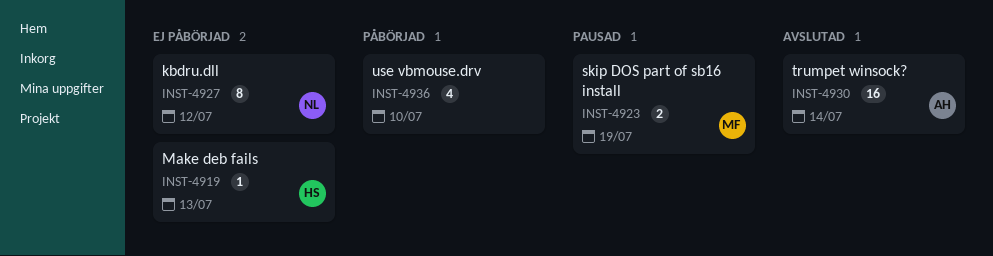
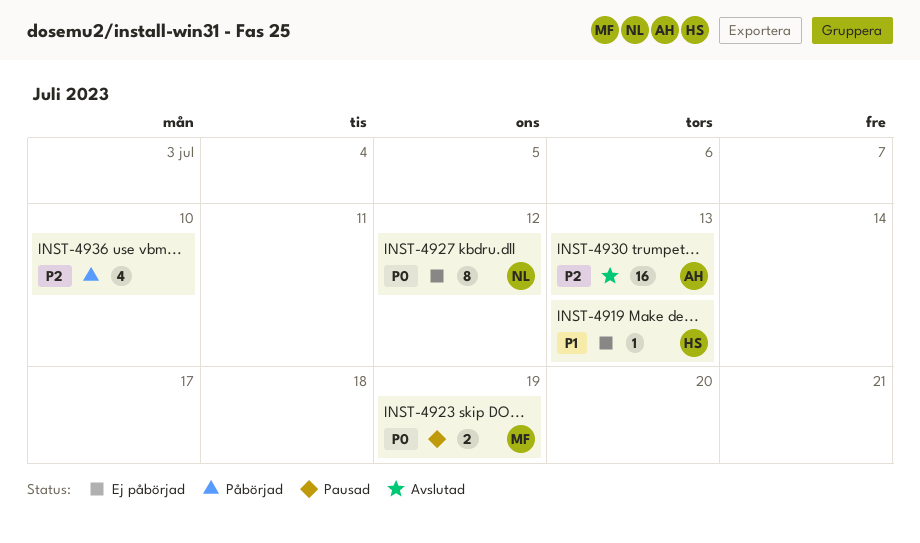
INST-4930, due: Jul 14 -> Jul 13

